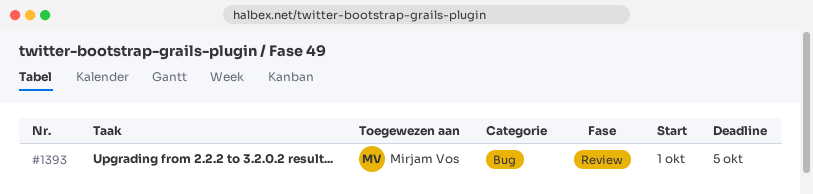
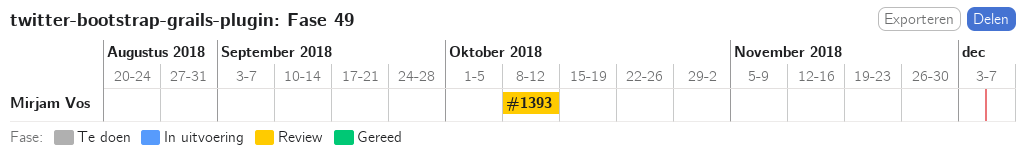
#1393, start: Oct 1 -> Oct 8
#1393, due: Oct 5 -> Oct 12

